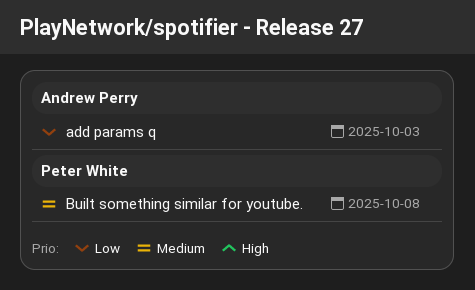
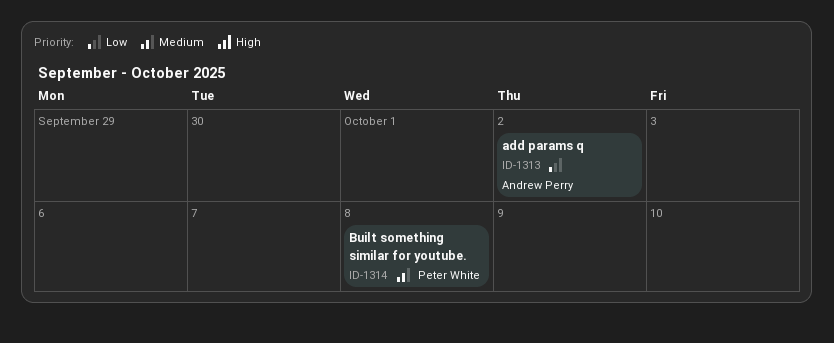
add params q, due: Oct 3 -> Oct 2

